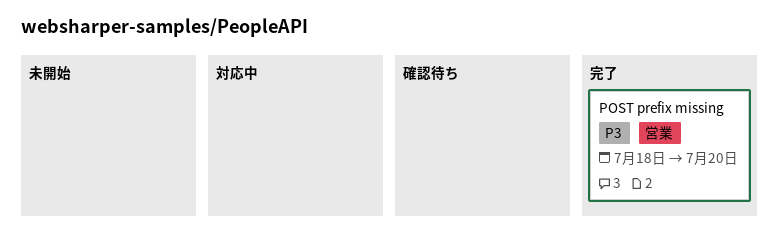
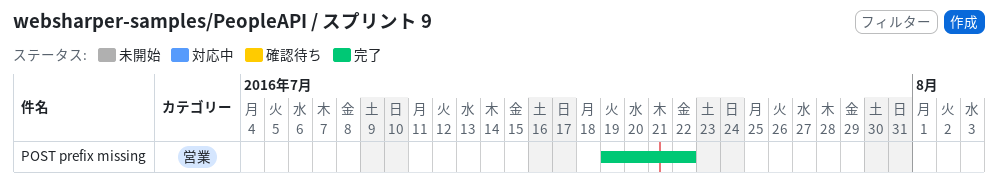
POST prefix missing, start: Jul 18 -> Jul 19
POST prefix missing, due: Jul 20 -> Jul 22

